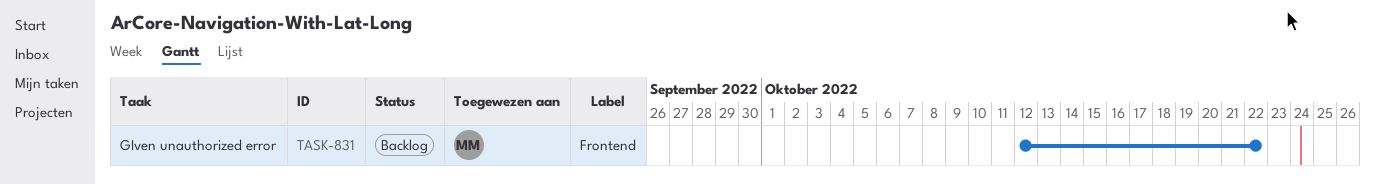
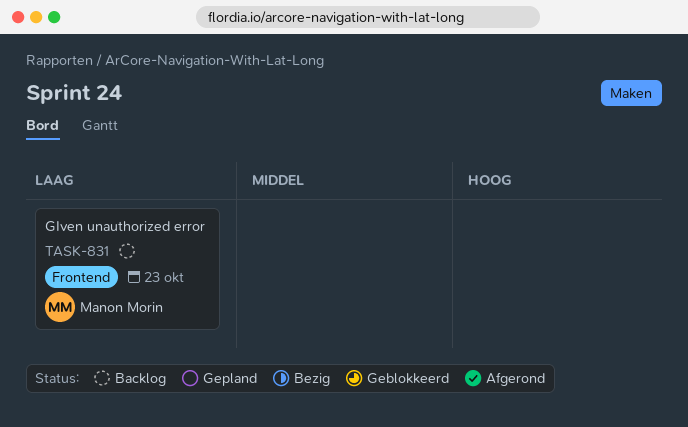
TASK-831, due: Oct 22 -> Oct 23

